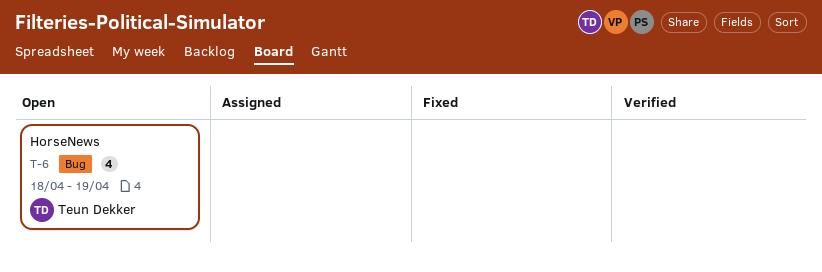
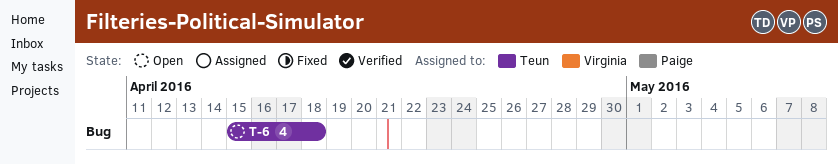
T-6, start: Apr 18 -> Apr 15
T-6, due: Apr 19 -> Apr 18

